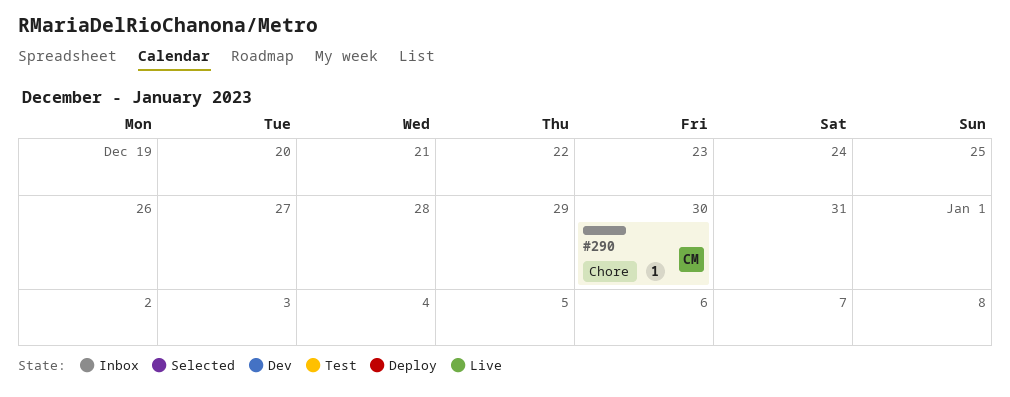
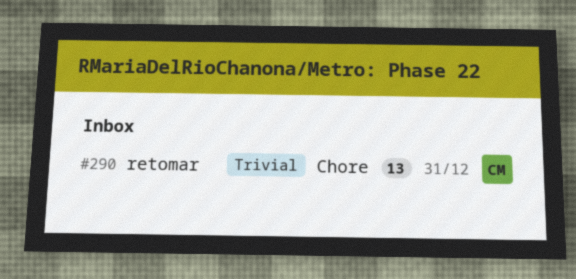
#290, estimate: 1 -> 13
#290, due: Dec 30 -> Dec 31

